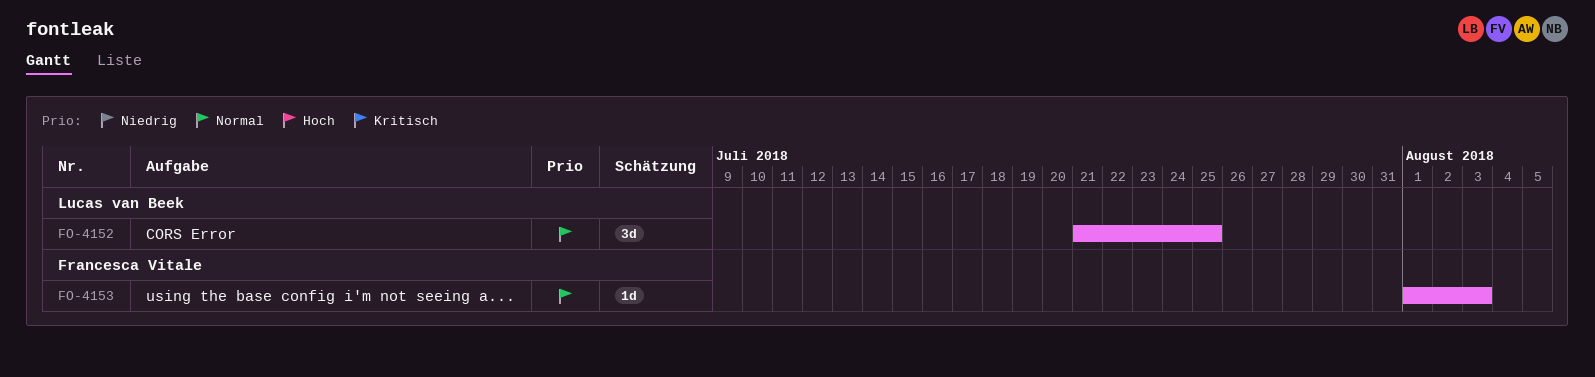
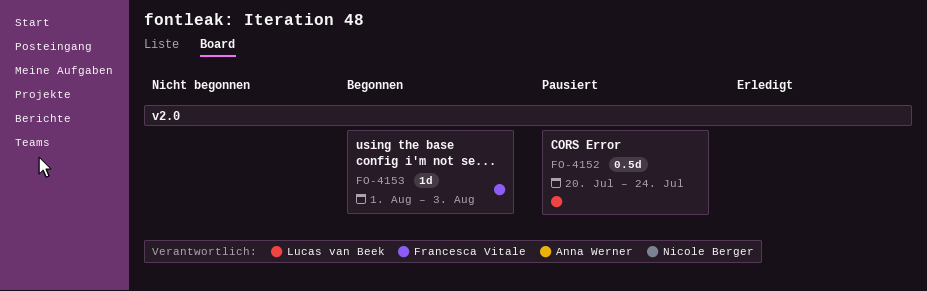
FO-4152, estimate: 3d -> 0.5d
FO-4152, start: Jul 21 -> Jul 20
FO-4152, due: Jul 25 -> Jul 24

